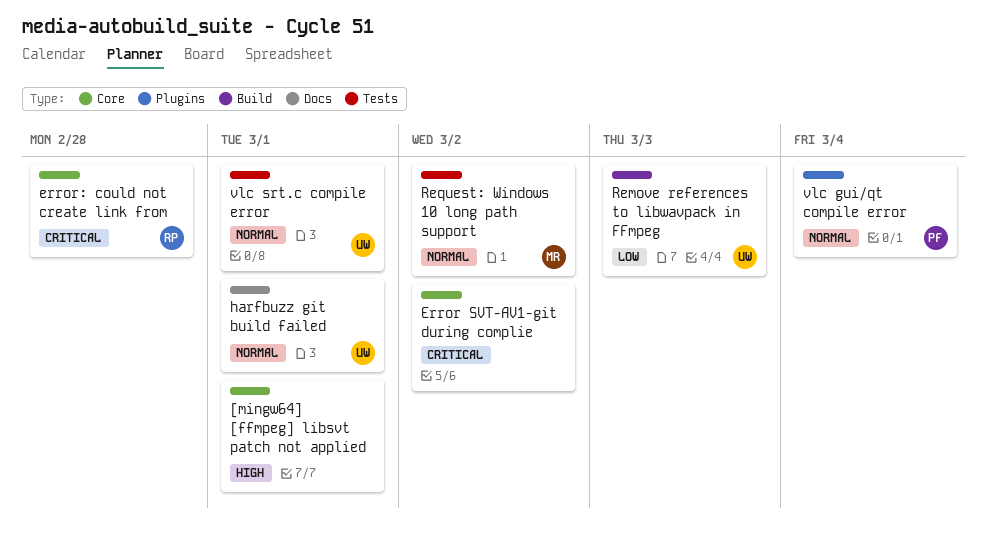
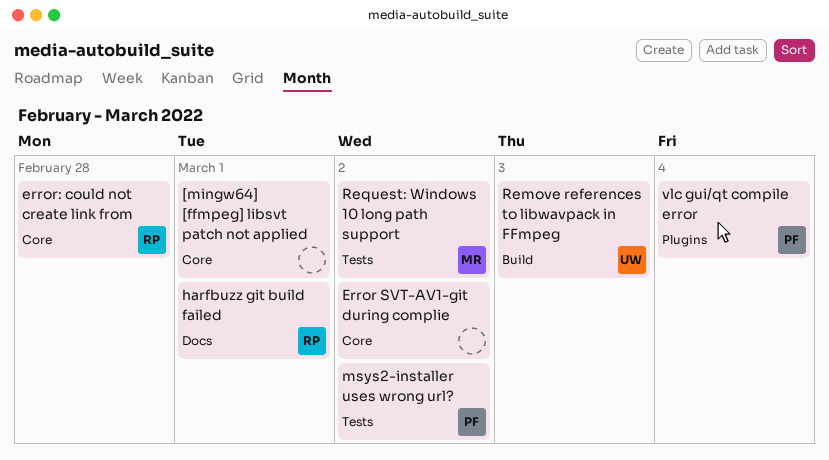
harfbuzz git build failed, owner: UW -> RP
msys2-installer uses wrong url?: none -> present
vlc srt.c compile error: present -> none

